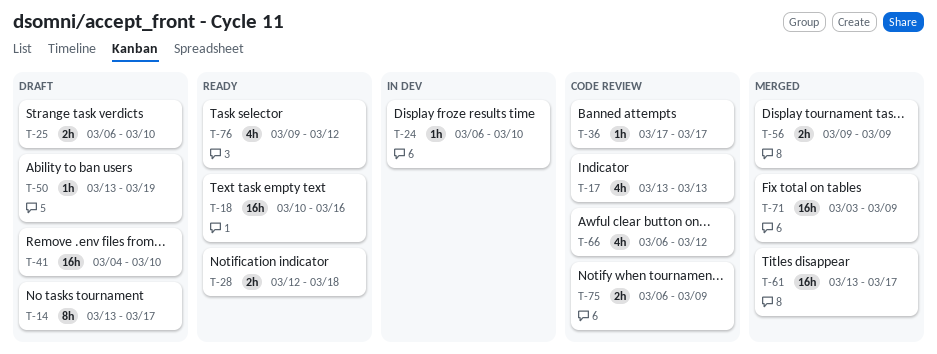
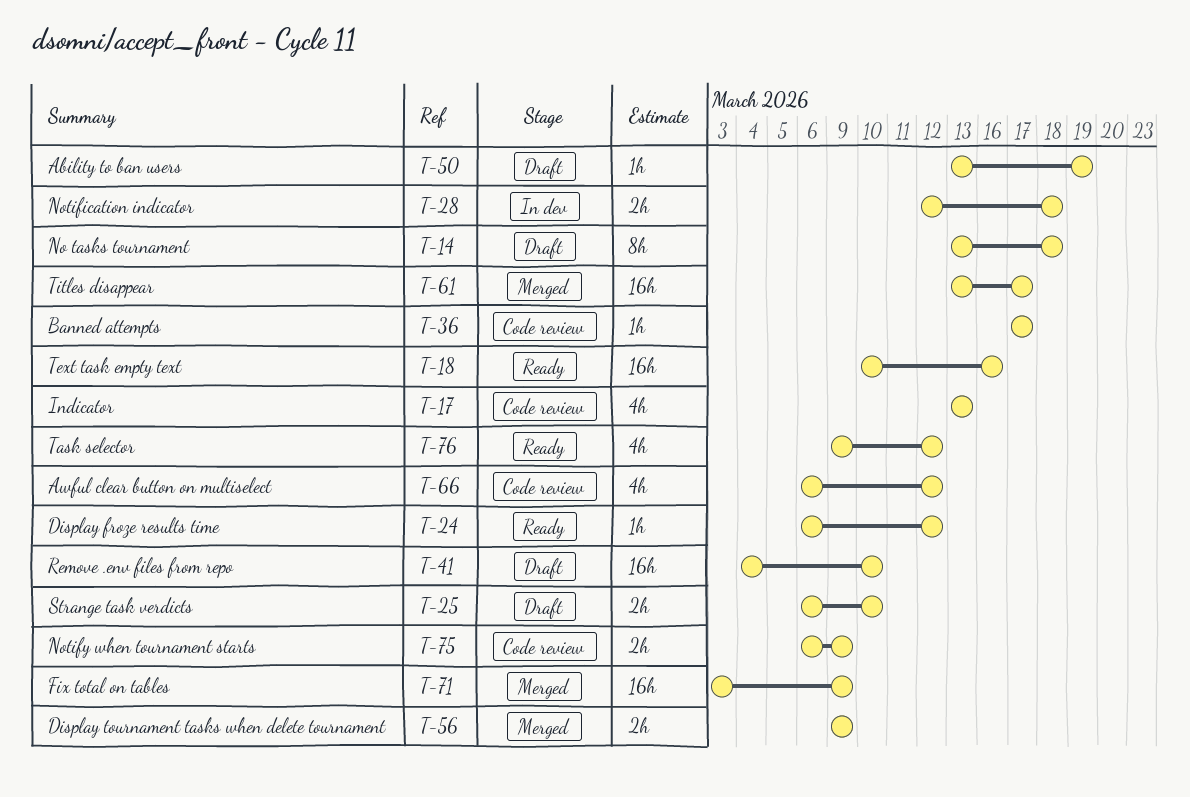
T-14, due: Mar 17 -> Mar 18
T-24, status: In dev -> Ready
T-24, due: Mar 10 -> Mar 12
T-28, status: Ready -> In dev

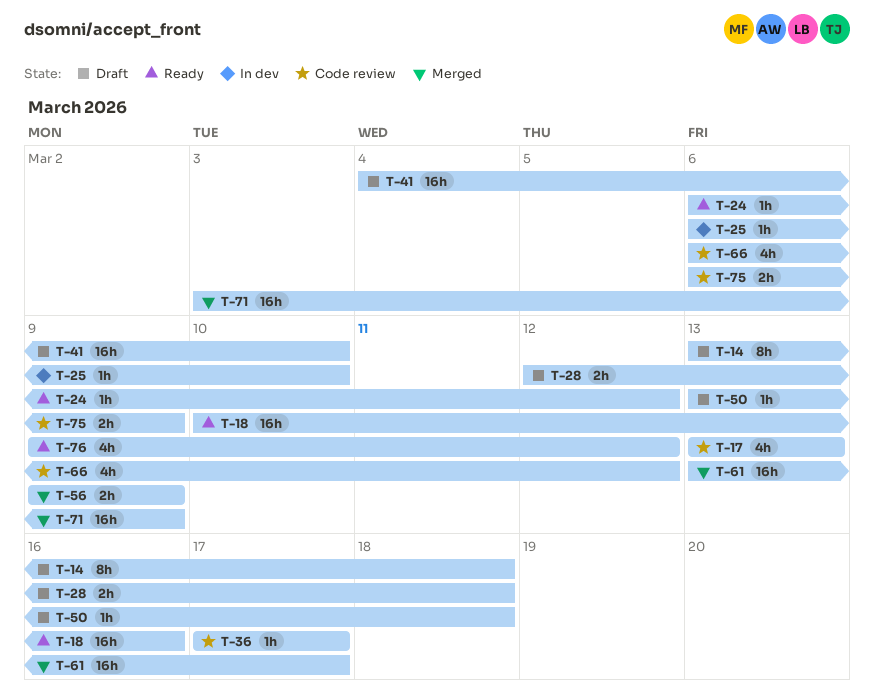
T-25, status: Draft -> In dev
T-25, estimate: 2h -> 1h
T-28, status: In dev -> Draft
T-50, due: Mar 19 -> Mar 18

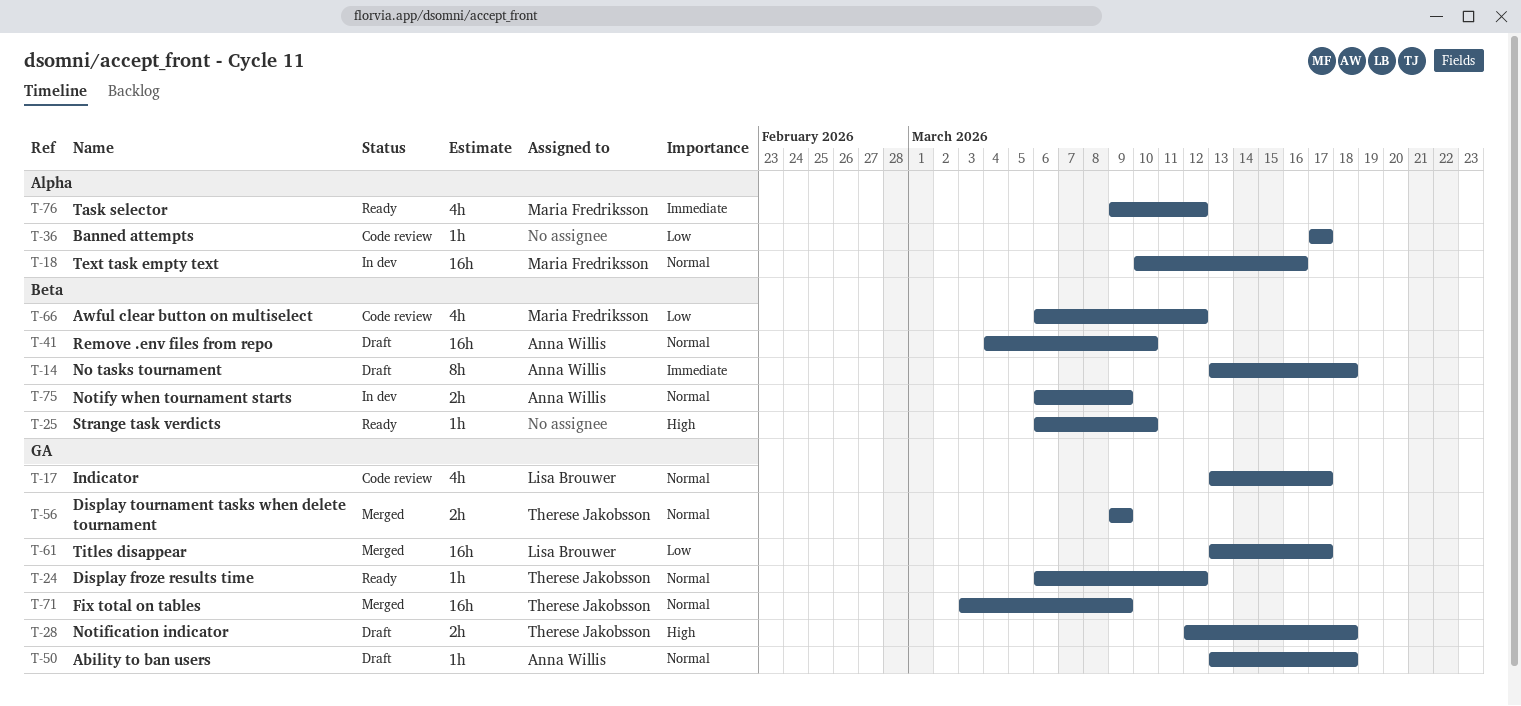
T-17, due: Mar 13 -> Mar 17
T-18, status: Ready -> In dev
T-25, status: In dev -> Ready
T-75, status: Code review -> In dev

